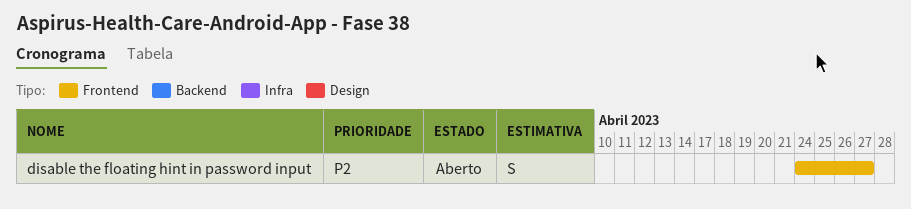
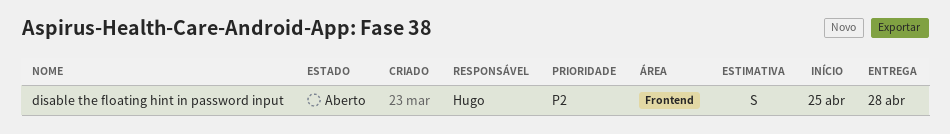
disable the floating hint in password input, start: Apr 24 -> Apr 25
disable the floating hint in password input, due: Apr 27 -> Apr 28

